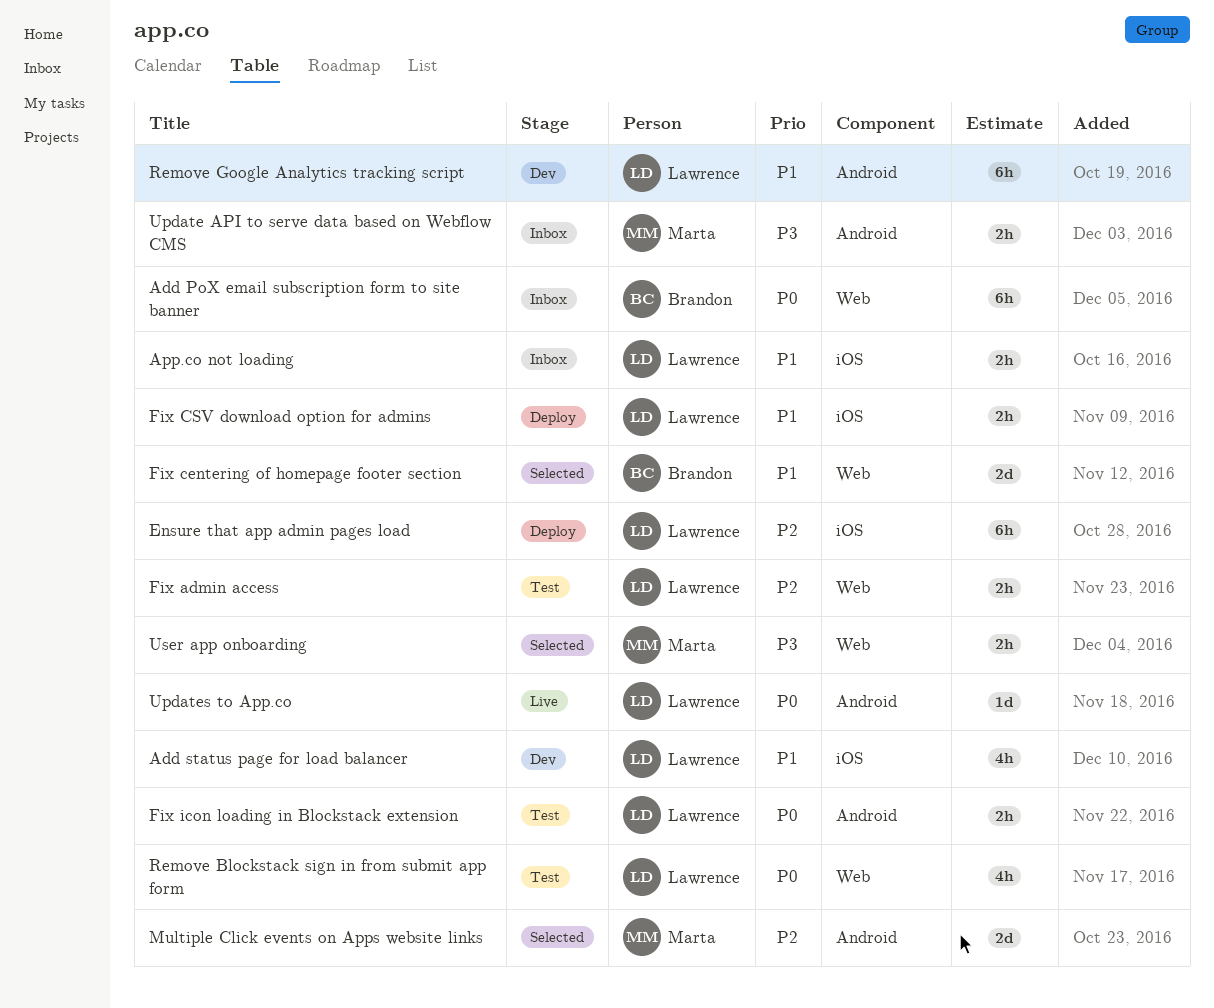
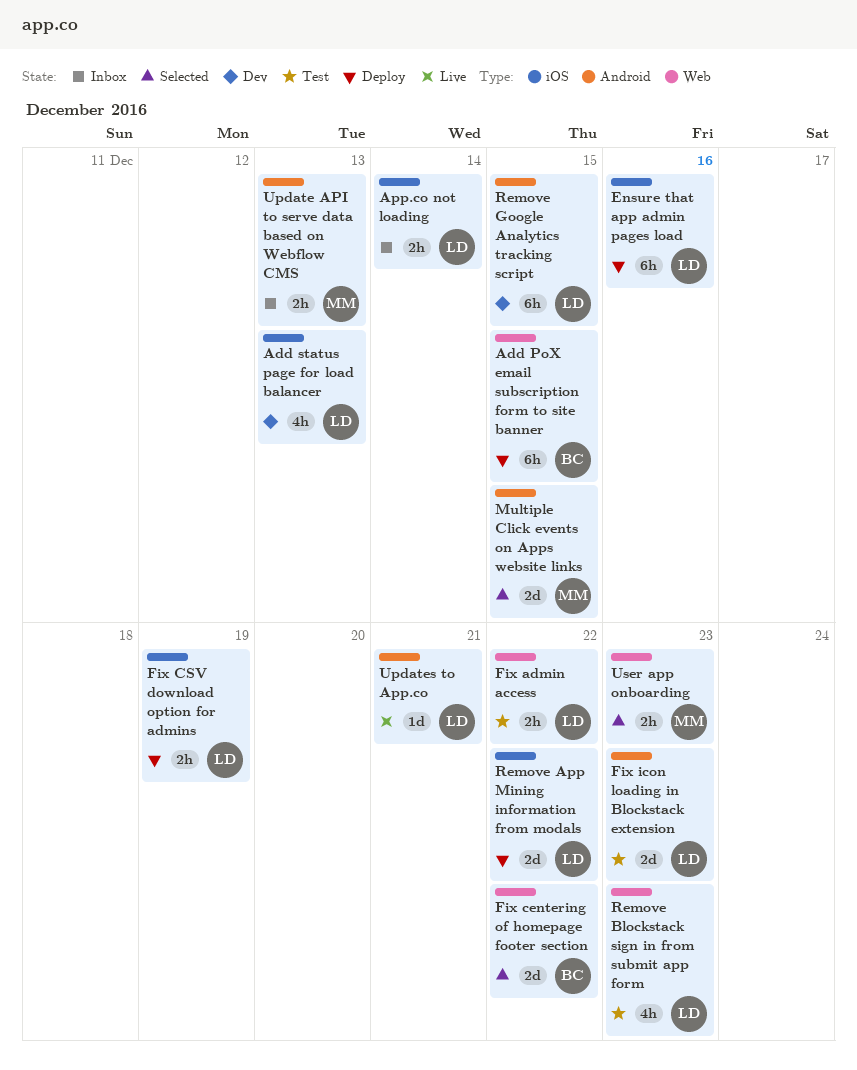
Add PoX email subscription form to site banner, status: Inbox -> Deploy
Fix icon loading in Blockstack extension, estimate: 2h -> 2d
Remove App Mining information from modals: none -> present

